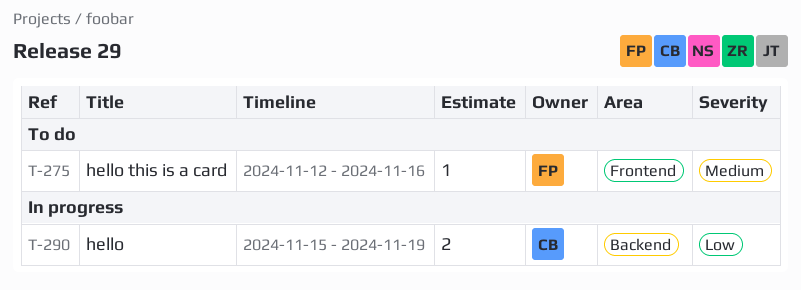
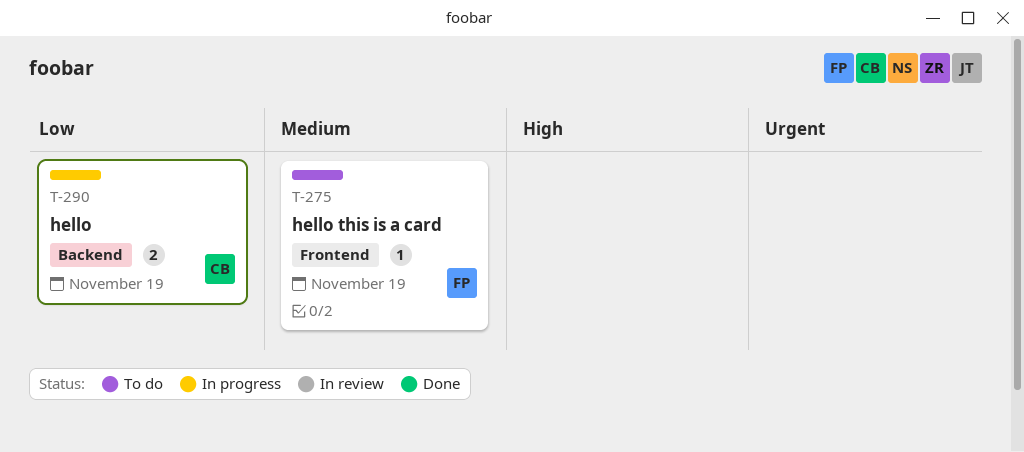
T-275, due: Nov 16 -> Nov 19

